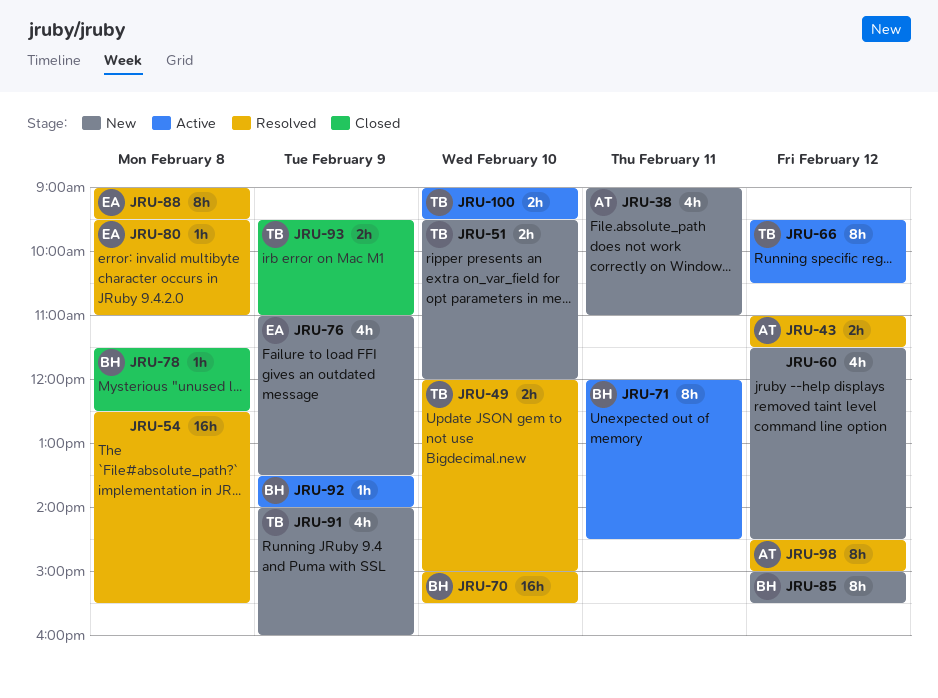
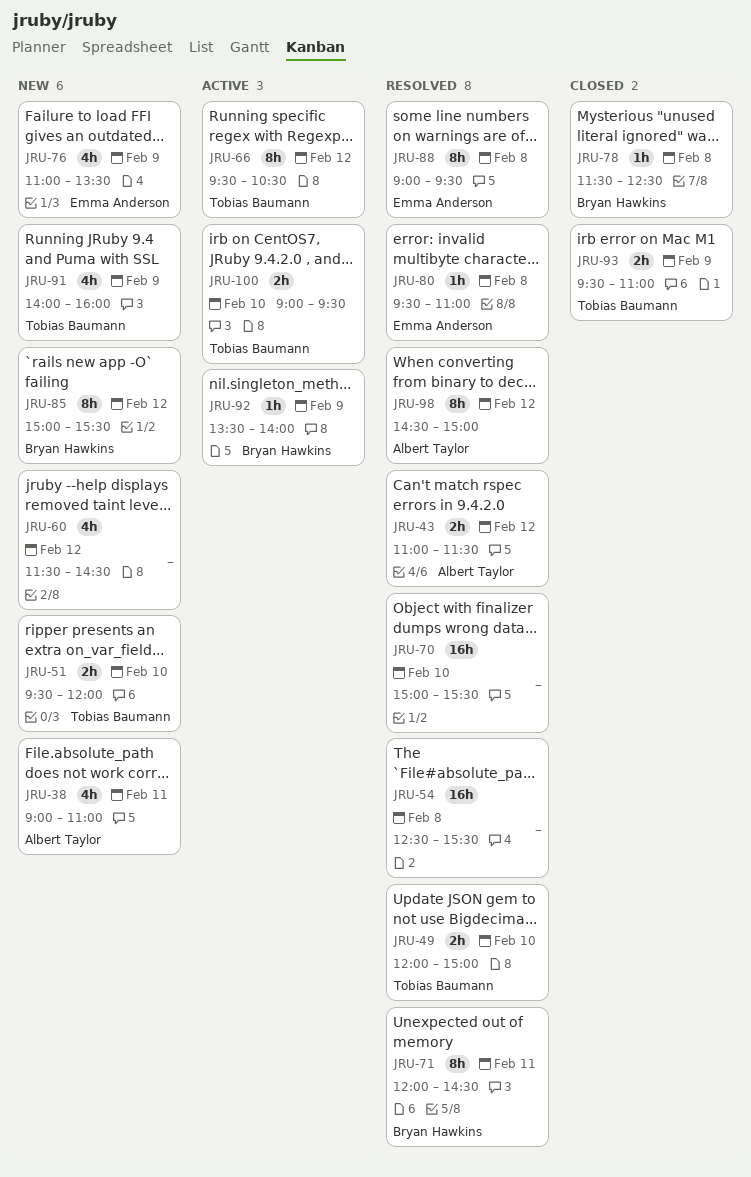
JRU-70, owner: Bryan Hawkins -> none
JRU-71, status: Active -> Resolved

